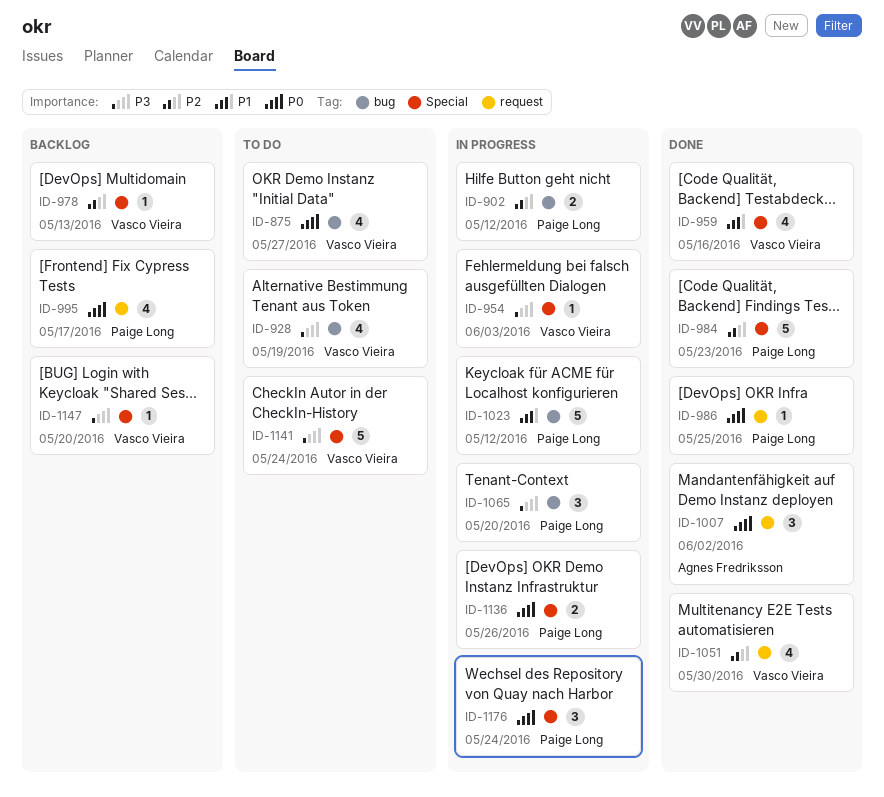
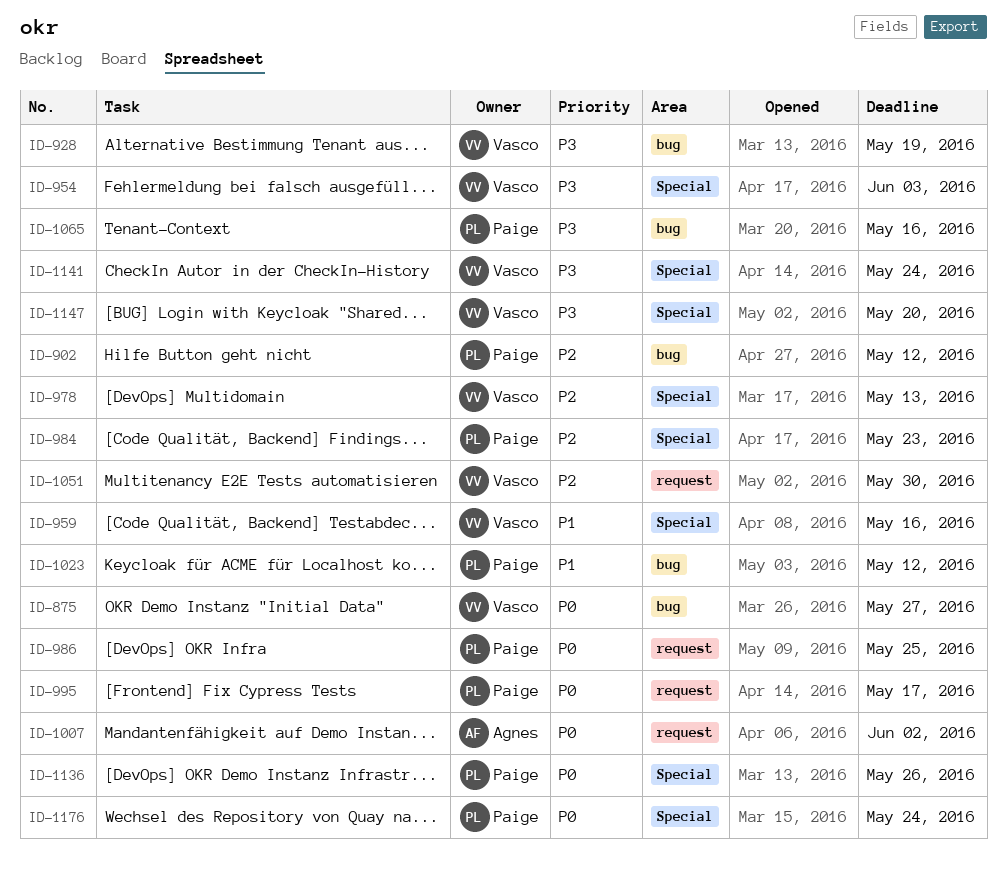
ID-1065, due: May 20 -> May 16

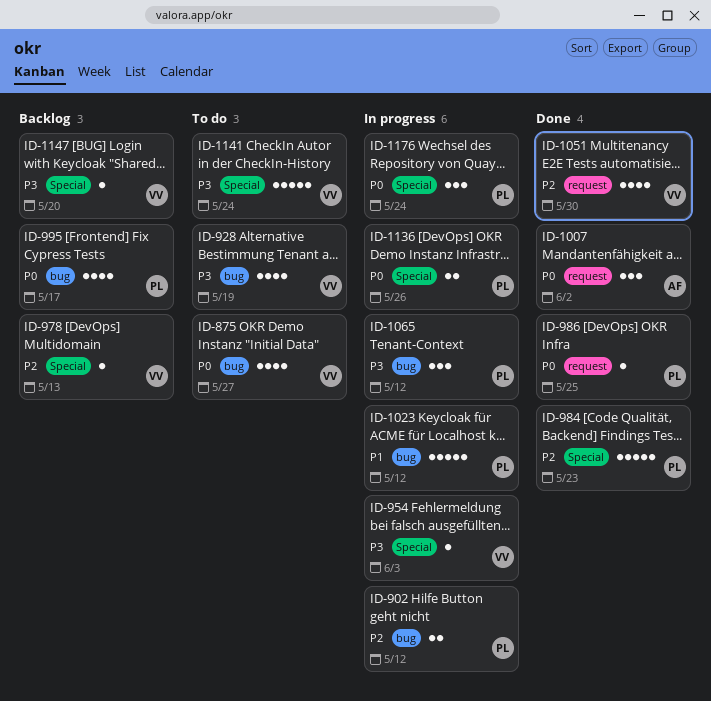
ID-959: present -> none
ID-995, label: request -> bug
ID-1065, due: May 16 -> May 12

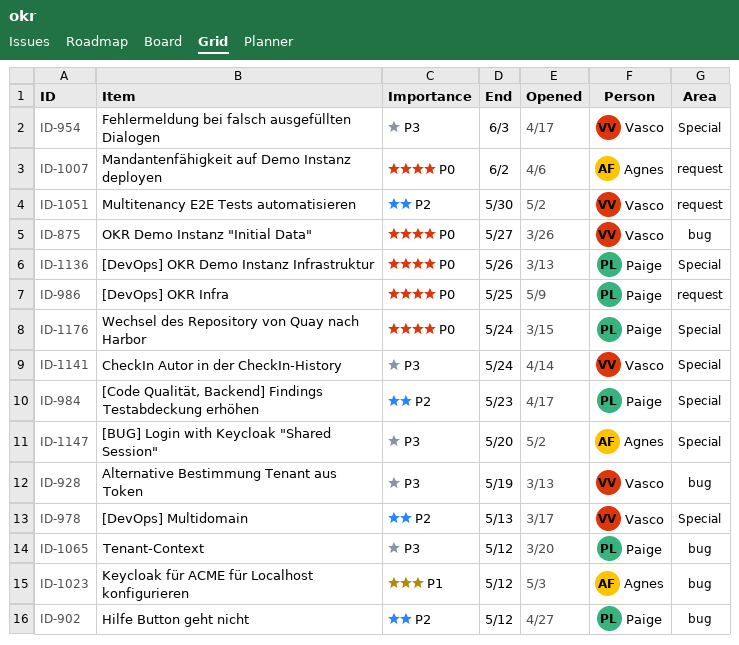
ID-995: present -> none
ID-1023, owner: Paige -> Agnes
ID-1147, owner: Vasco -> Agnes

